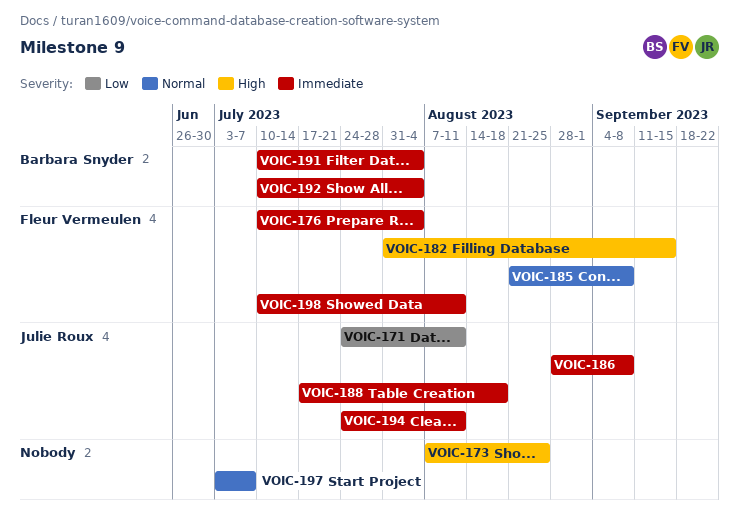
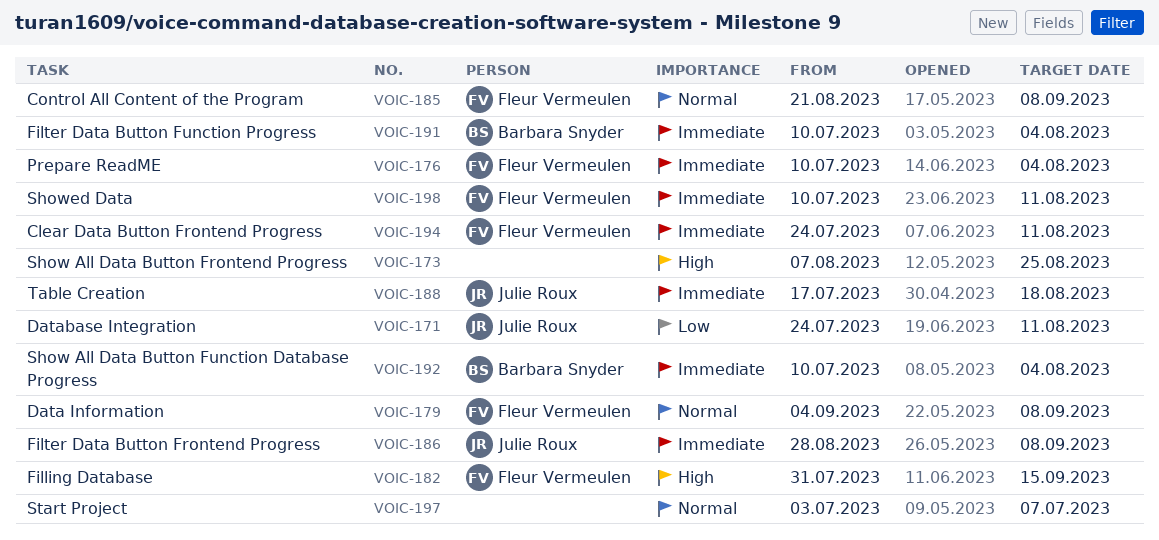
VOIC-179: none -> present
VOIC-194, owner: Julie Roux -> Fleur Vermeulen

